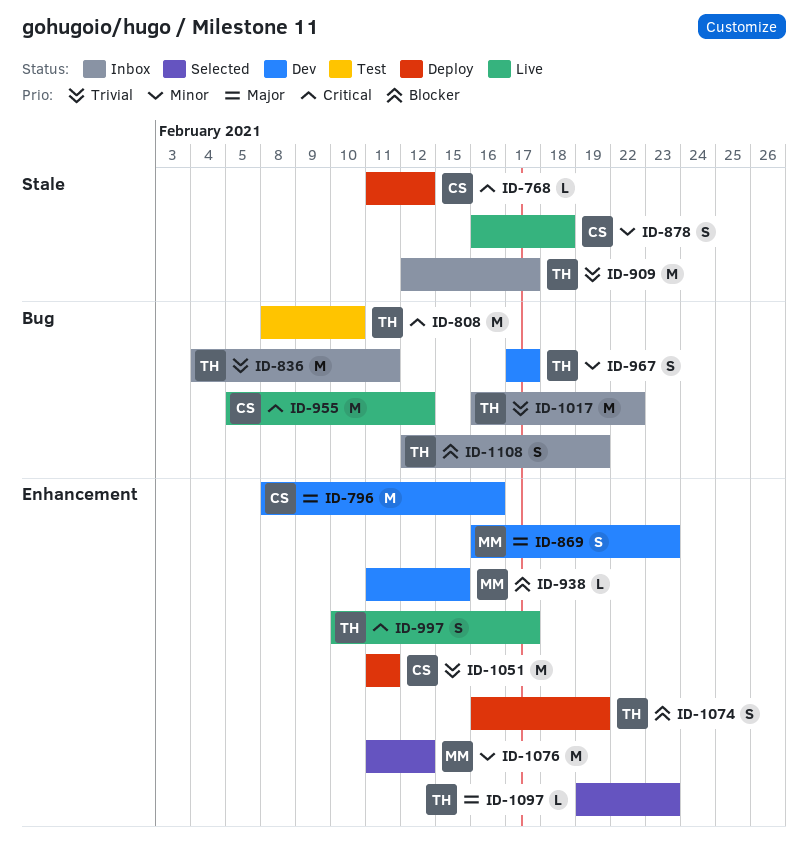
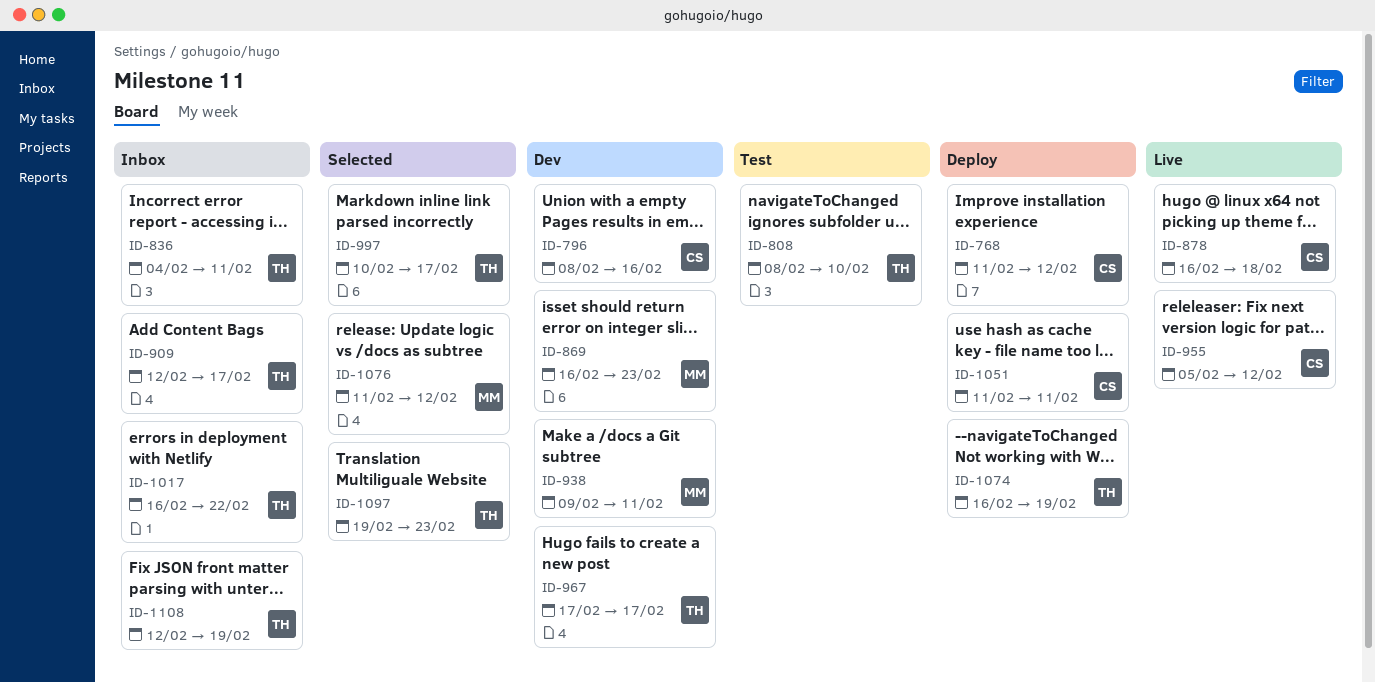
ID-938, start: Feb 11 -> Feb 9
ID-938, due: Feb 15 -> Feb 11
ID-997, status: Live -> Selected

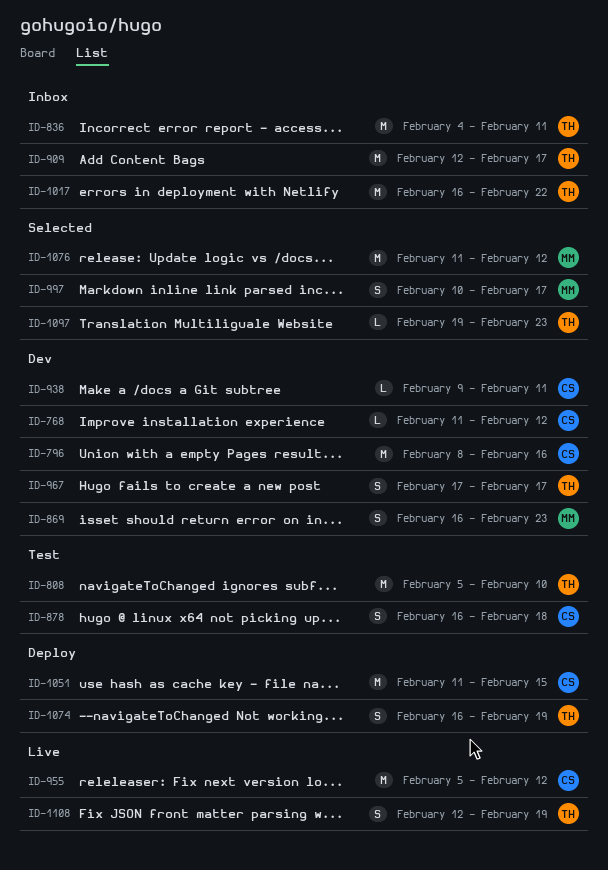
ID-768, status: Deploy -> Dev
ID-808, start: Feb 8 -> Feb 5
ID-878, status: Live -> Test
ID-938, owner: MM -> CS
ID-997, owner: TH -> MM
ID-1051, due: Feb 11 -> Feb 15
ID-1108, status: Inbox -> Live

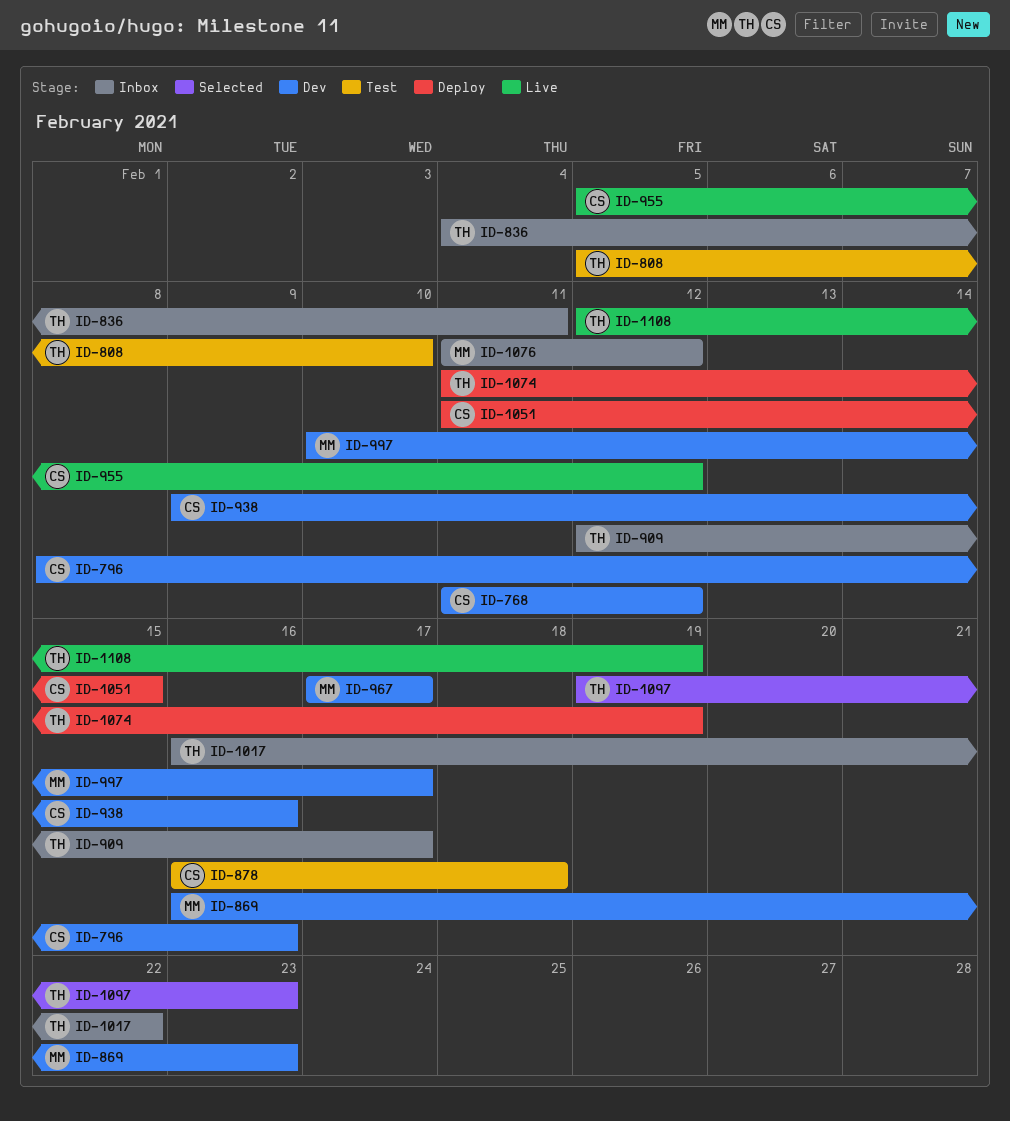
ID-938, due: Feb 11 -> Feb 16
ID-967, owner: TH -> MM
ID-997, status: Selected -> Dev
ID-1074, start: Feb 16 -> Feb 11
ID-1076, status: Selected -> Inbox

